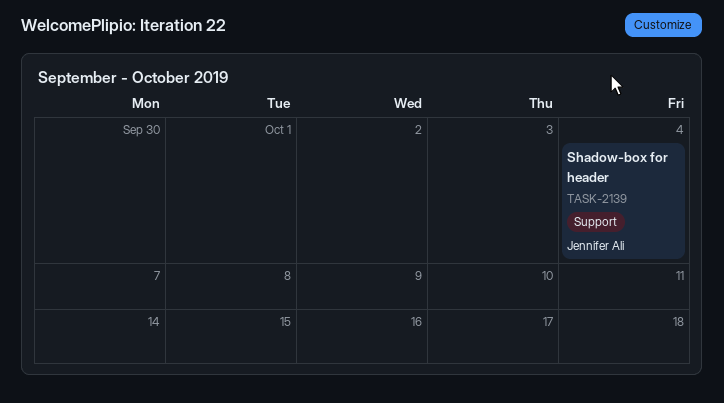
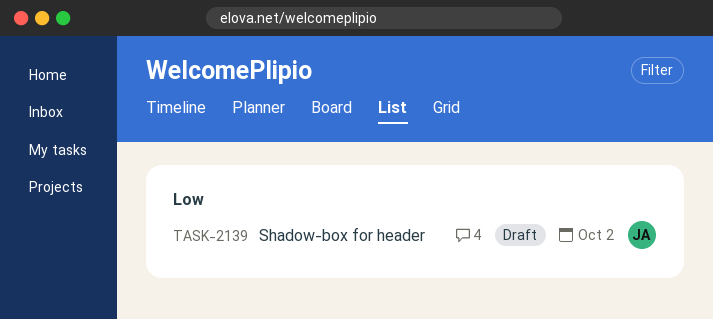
TASK-2139, due: Oct 4 -> Oct 2

